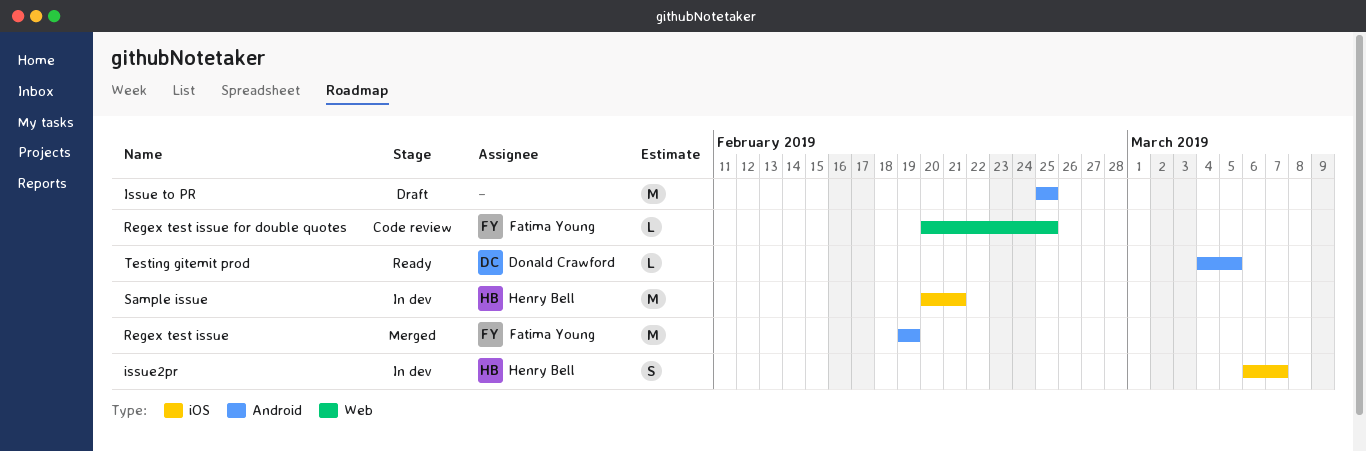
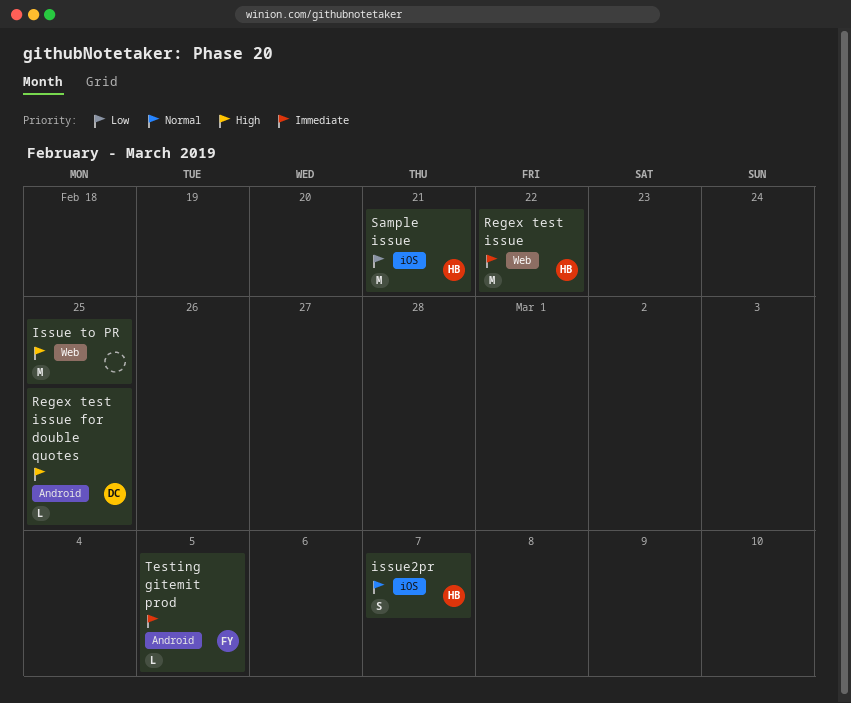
Issue to PR, label: Android -> Web
Regex test issue, owner: Fatima Young -> Henry Bell
Regex test issue, label: Android -> Web
Regex test issue, due: Feb 19 -> Feb 22
Regex test issue for double quotes, owner: Fatima Young -> Donald Crawford
Regex test issue for double quotes, label: Web -> Android
Testing gitemit prod, owner: Donald Crawford -> Fatima Young

